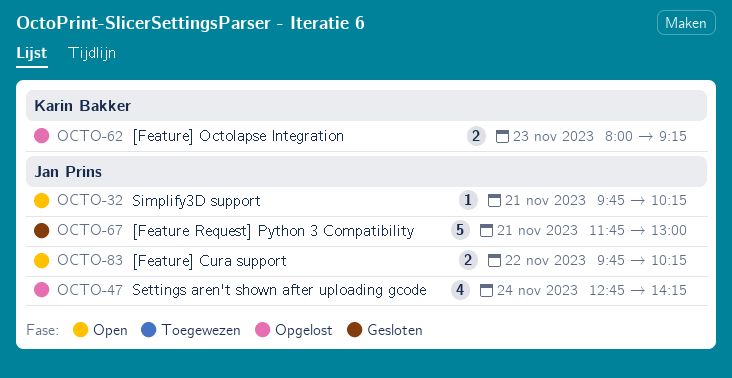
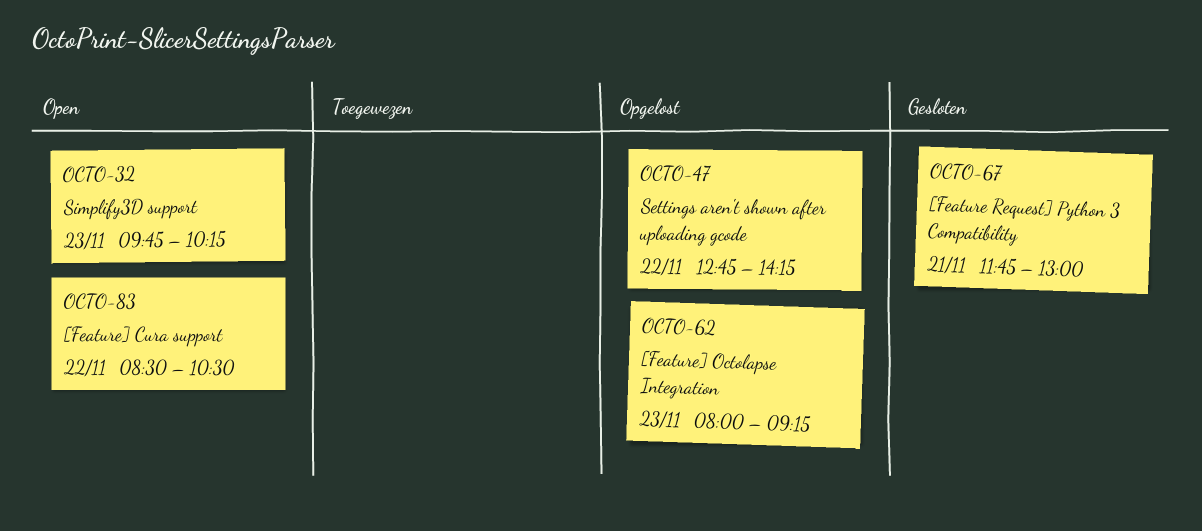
OCTO-32, day: Nov 21 -> Nov 23
OCTO-47, day: Nov 24 -> Nov 22
OCTO-83, begins: 09:45 -> 08:30
OCTO-83, ends: 10:15 -> 10:30

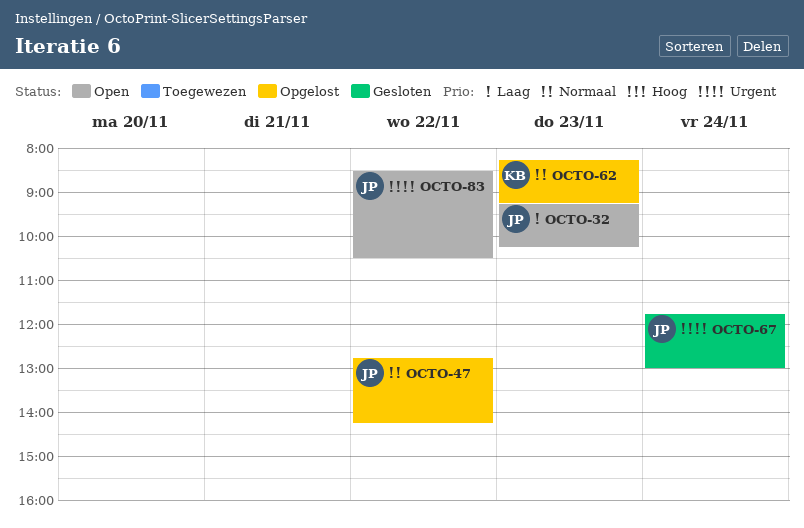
OCTO-32, begins: 09:45 -> 09:15
OCTO-62, begins: 08:00 -> 08:15
OCTO-67, day: Nov 21 -> Nov 24

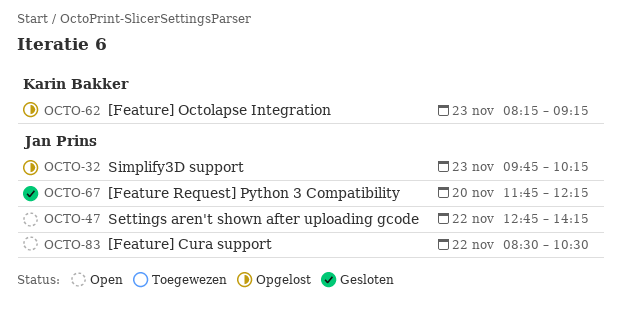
OCTO-32, status: Open -> Opgelost
OCTO-32, begins: 09:15 -> 09:45
OCTO-47, status: Opgelost -> Open
OCTO-67, day: Nov 24 -> Nov 20
OCTO-67, ends: 13:00 -> 12:15

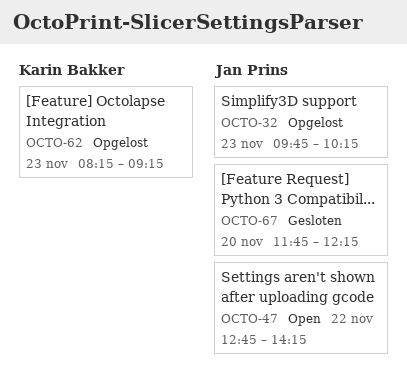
OCTO-83: present -> none

